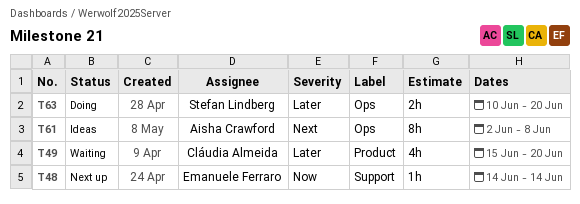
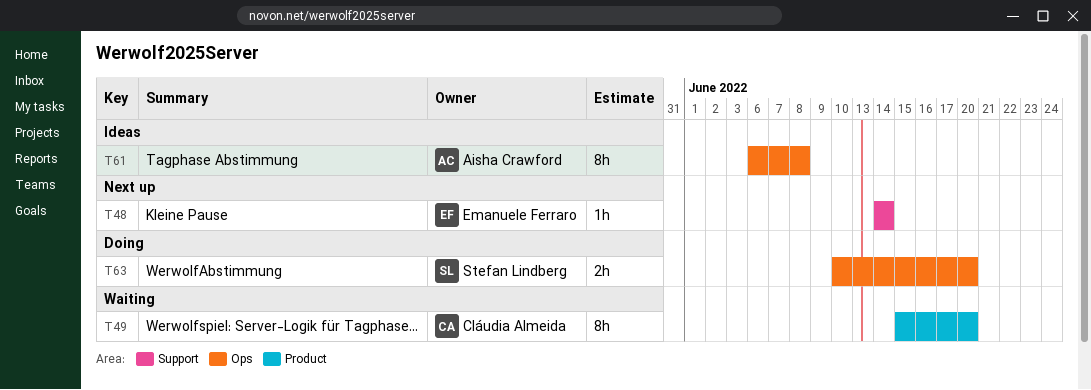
T49, estimate: 4h -> 8h
T61, start: Jun 2 -> Jun 6

